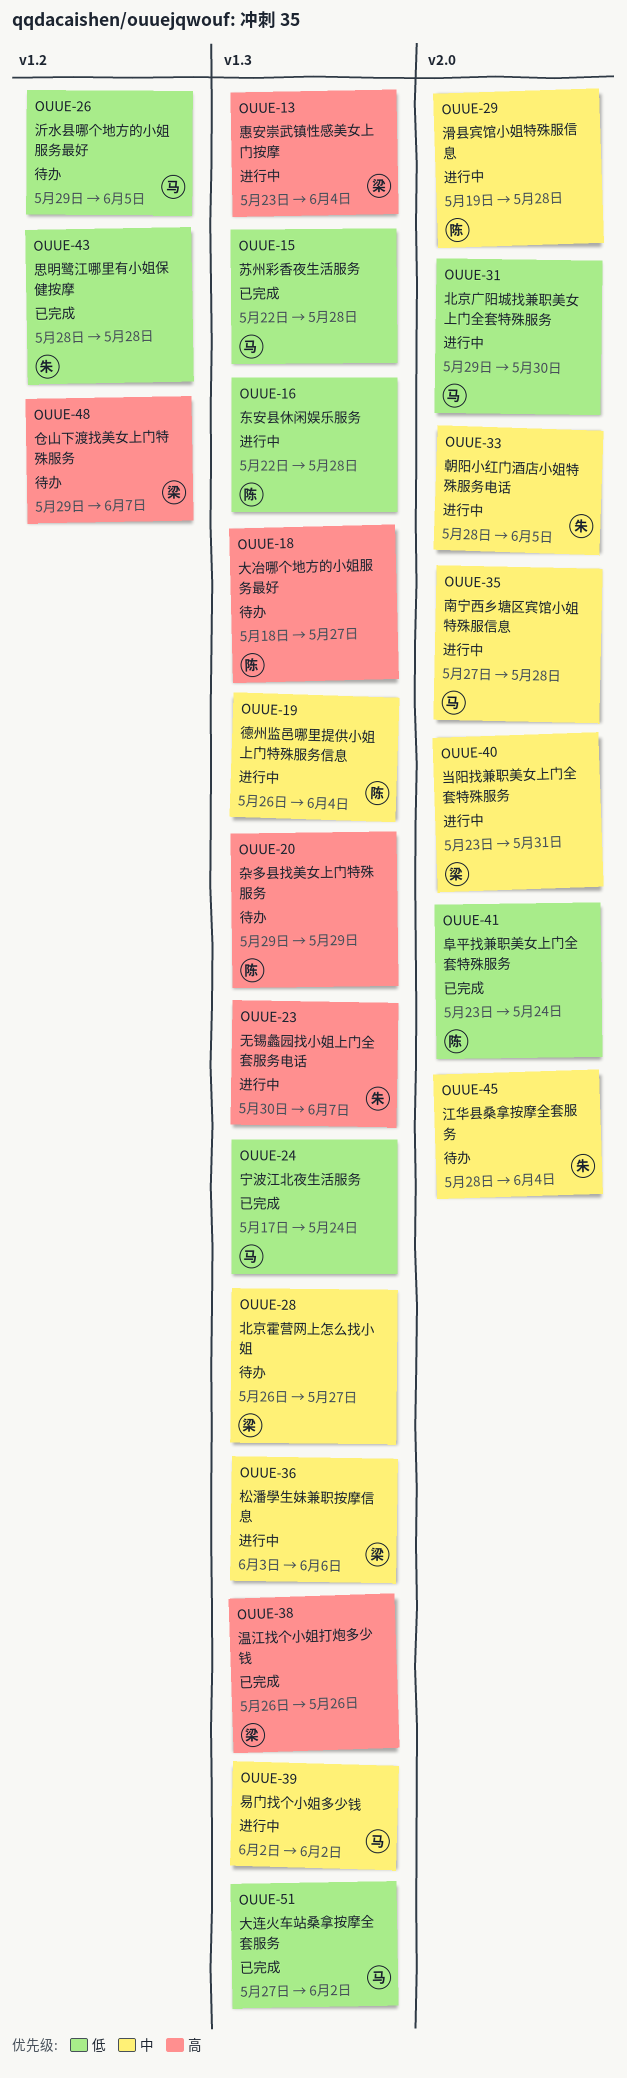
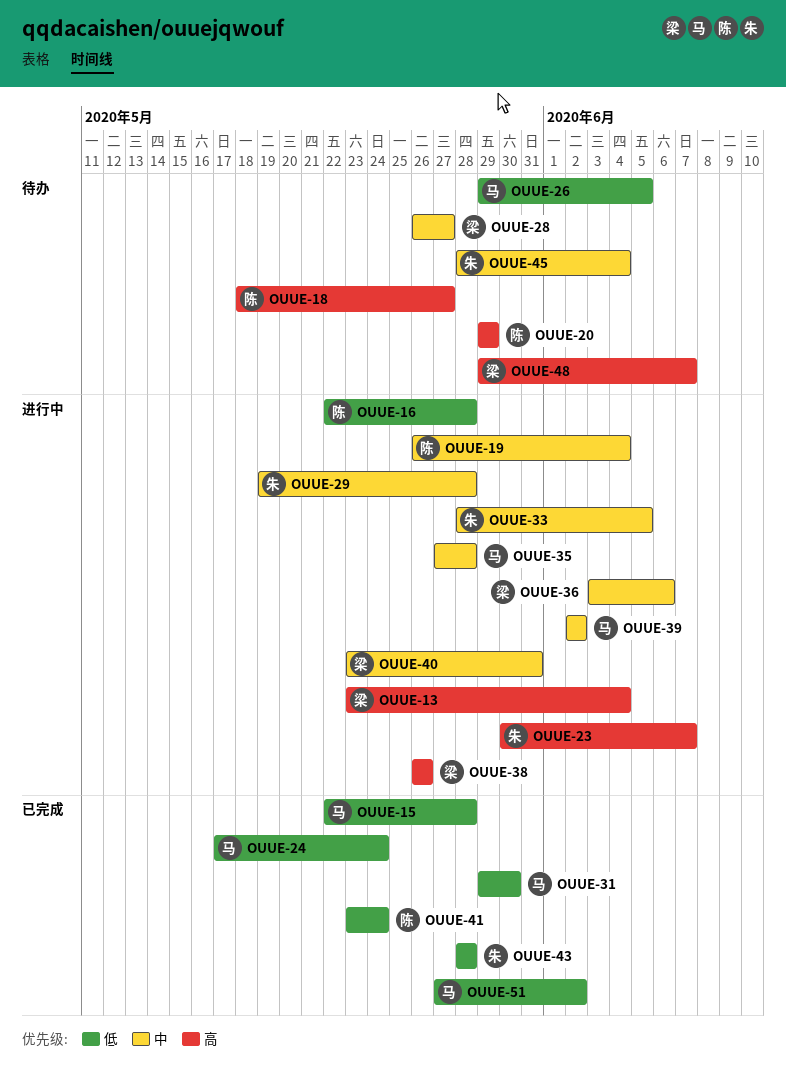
OUUE-29, owner: 陈 -> 朱
OUUE-31, status: 进行中 -> 已完成
OUUE-38, status: 已完成 -> 进行中

